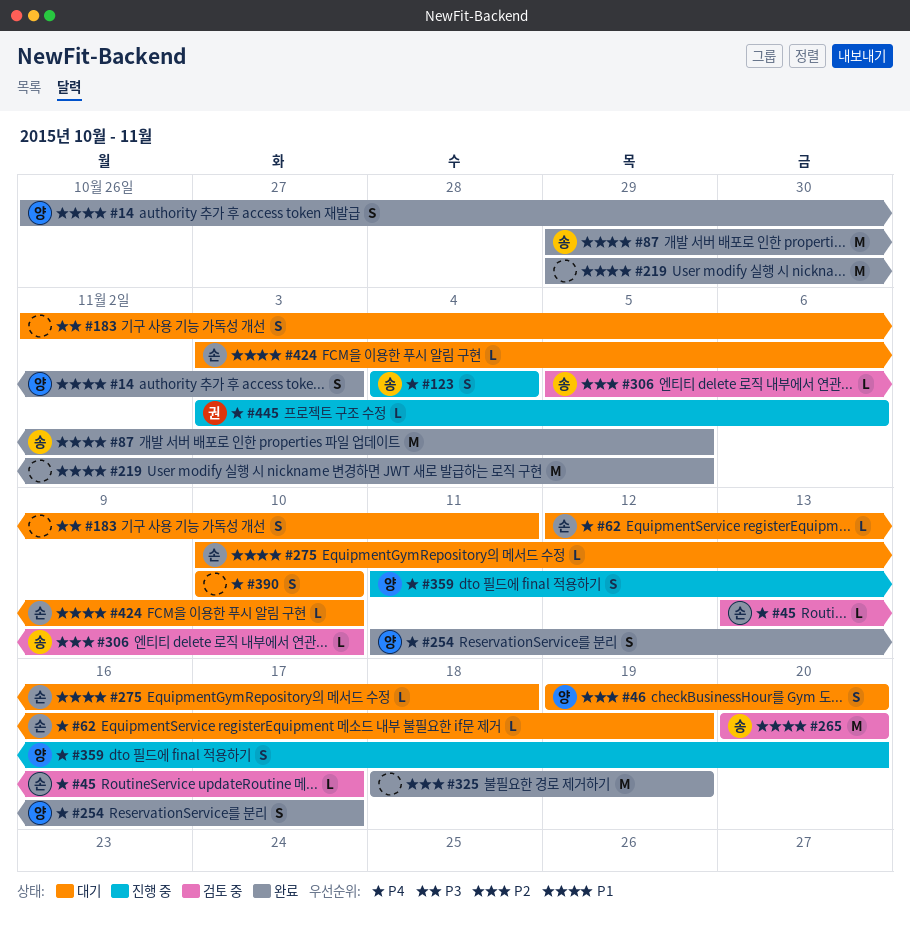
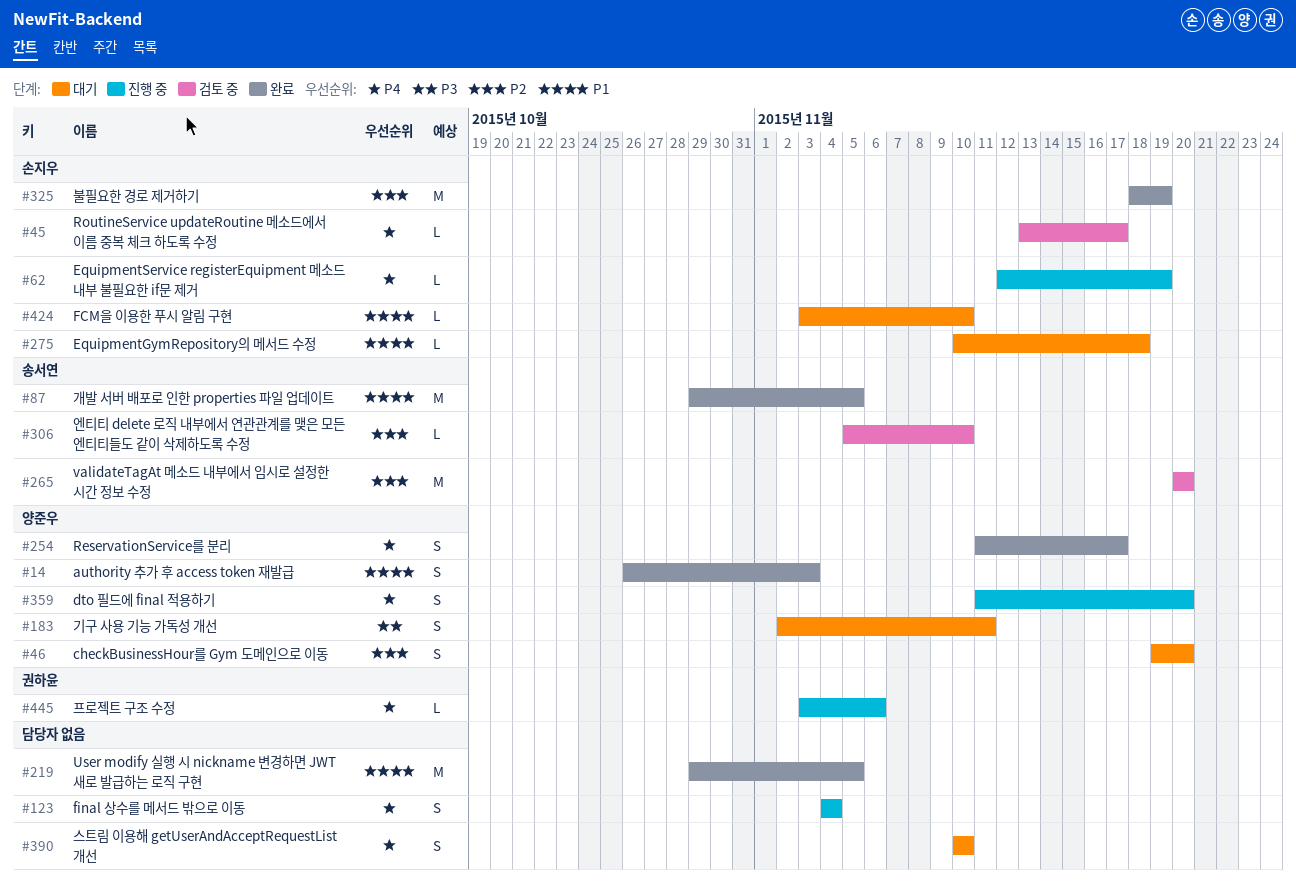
#62, status: 대기 -> 진행 중
#123, owner: 송서연 -> none
#183, owner: none -> 양준우
#265, priority: P1 -> P2
#325, owner: none -> 손지우

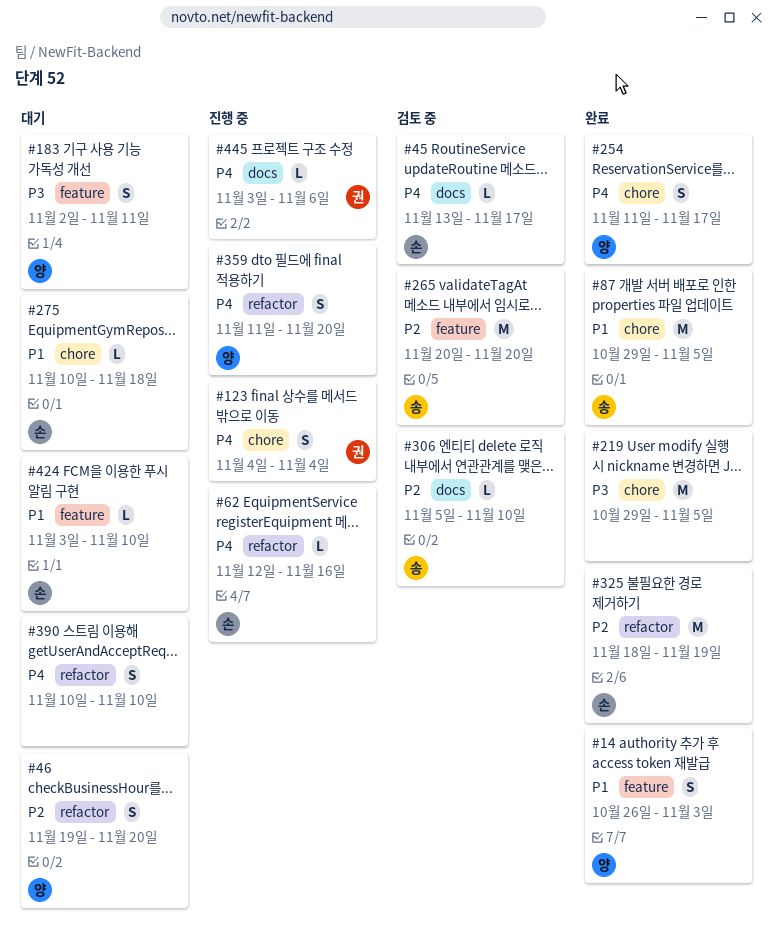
#62, due: Nov 19 -> Nov 16
#123, owner: none -> 권하윤
#219, priority: P1 -> P3

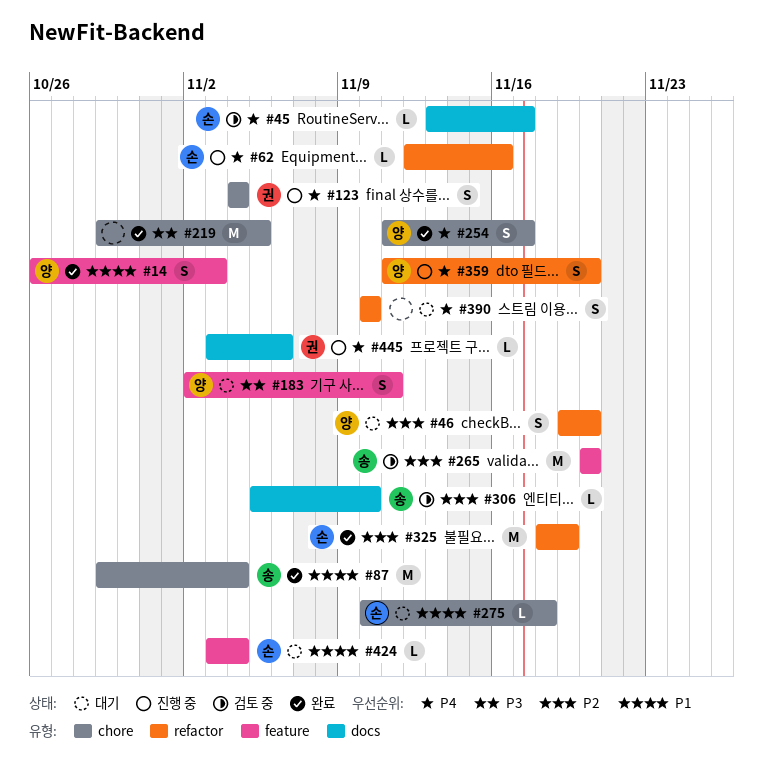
#87, due: Nov 5 -> Nov 4
#424, due: Nov 10 -> Nov 4

